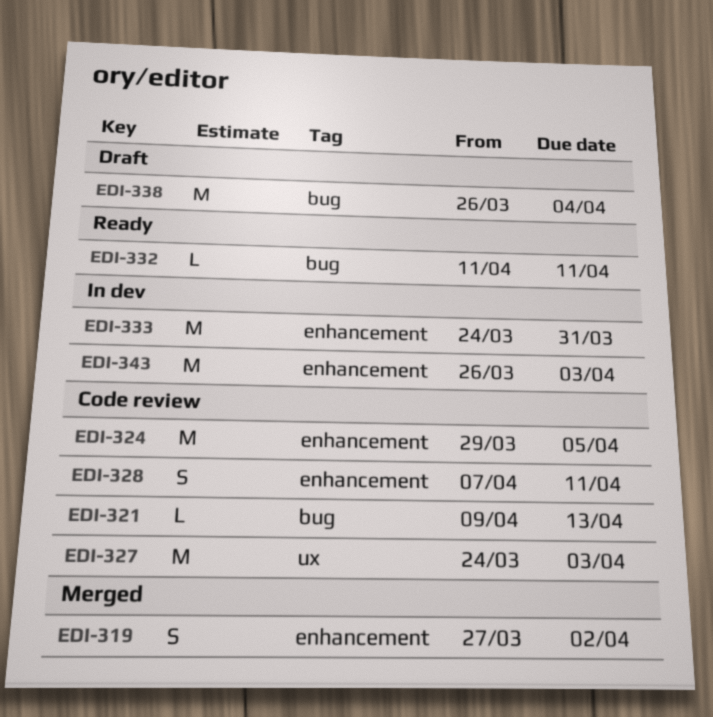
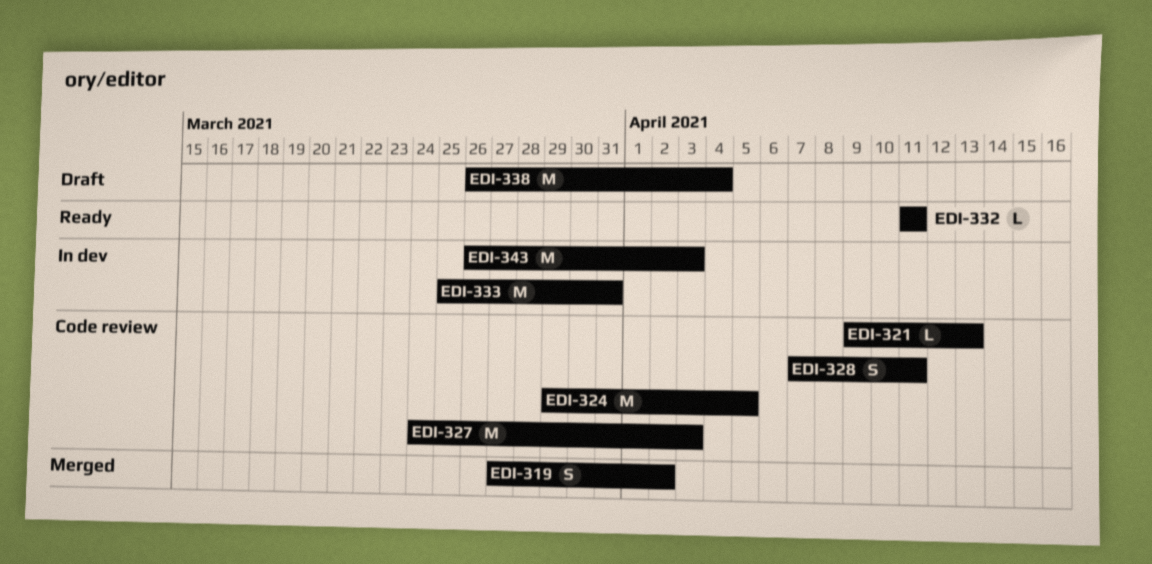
EDI-333, start: Mar 24 -> Mar 25

